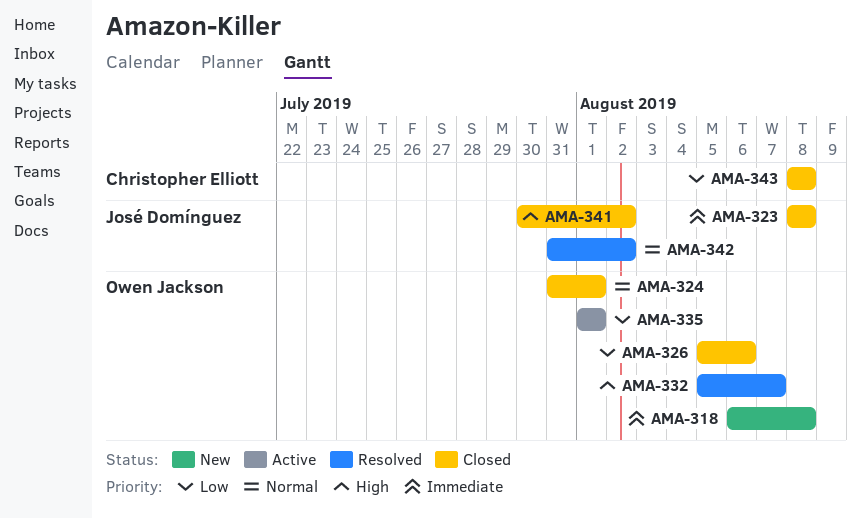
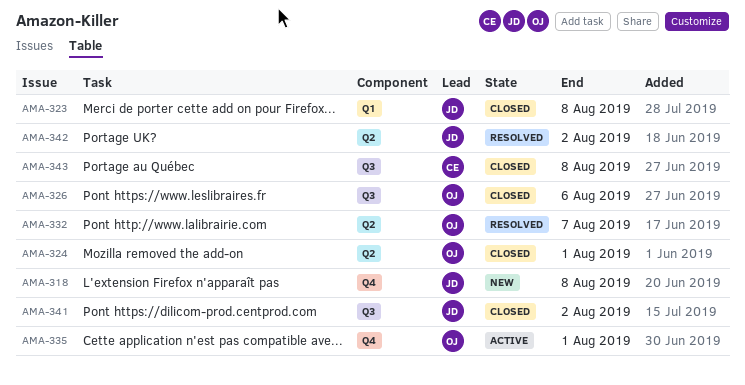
AMA-318, owner: Owen Jackson -> José Domínguez

